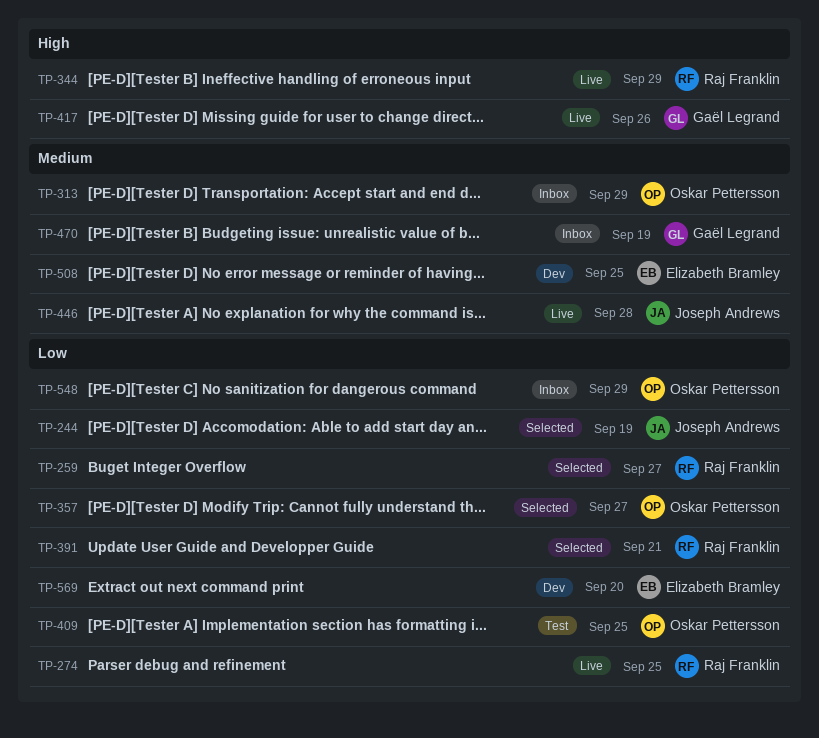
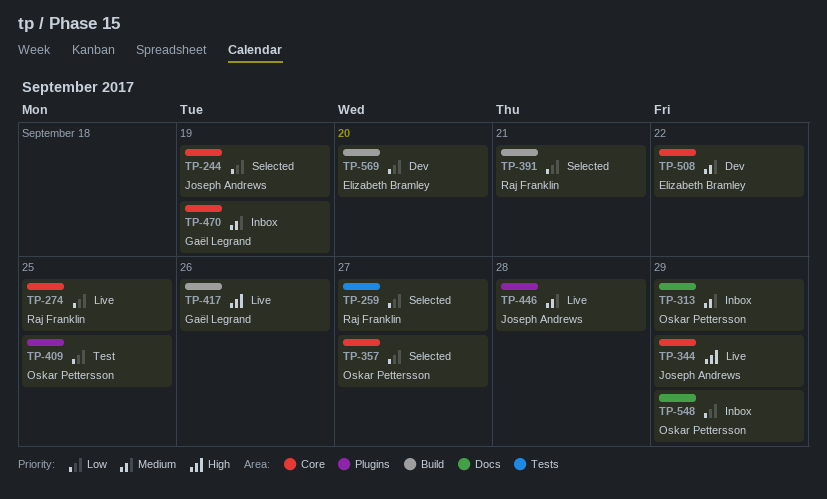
TP-344, owner: Raj Franklin -> Joseph Andrews
TP-508, due: Sep 25 -> Sep 22

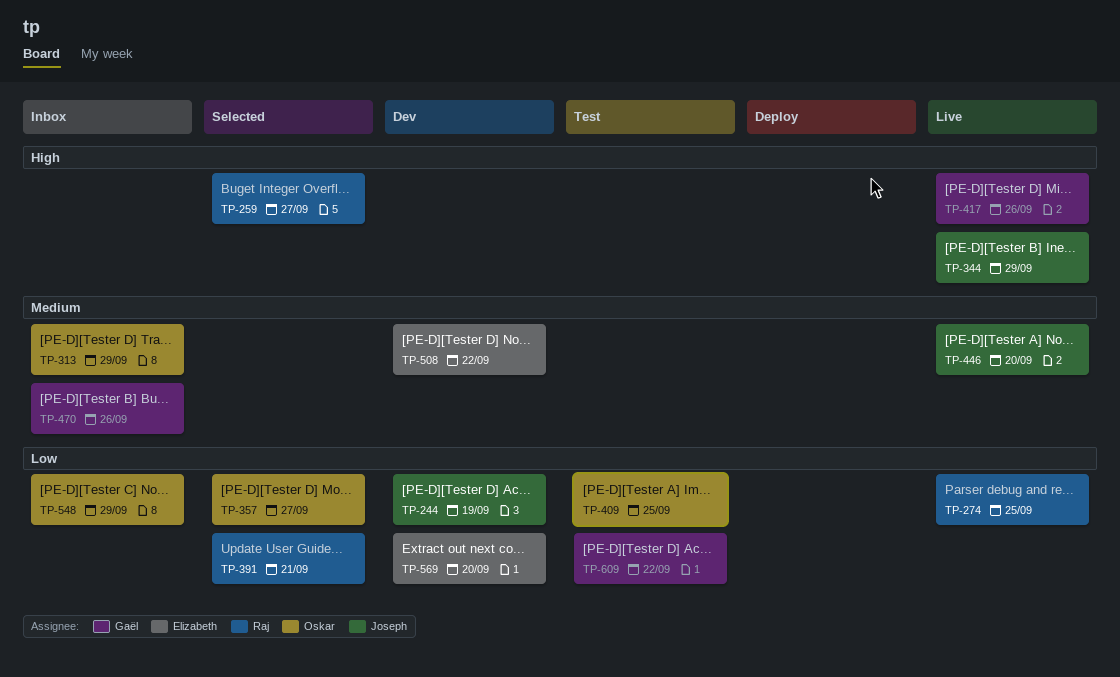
TP-244, status: Selected -> Dev
TP-259, priority: Low -> High
TP-446, due: Sep 28 -> Sep 20
TP-470, due: Sep 19 -> Sep 26
TP-609: none -> present

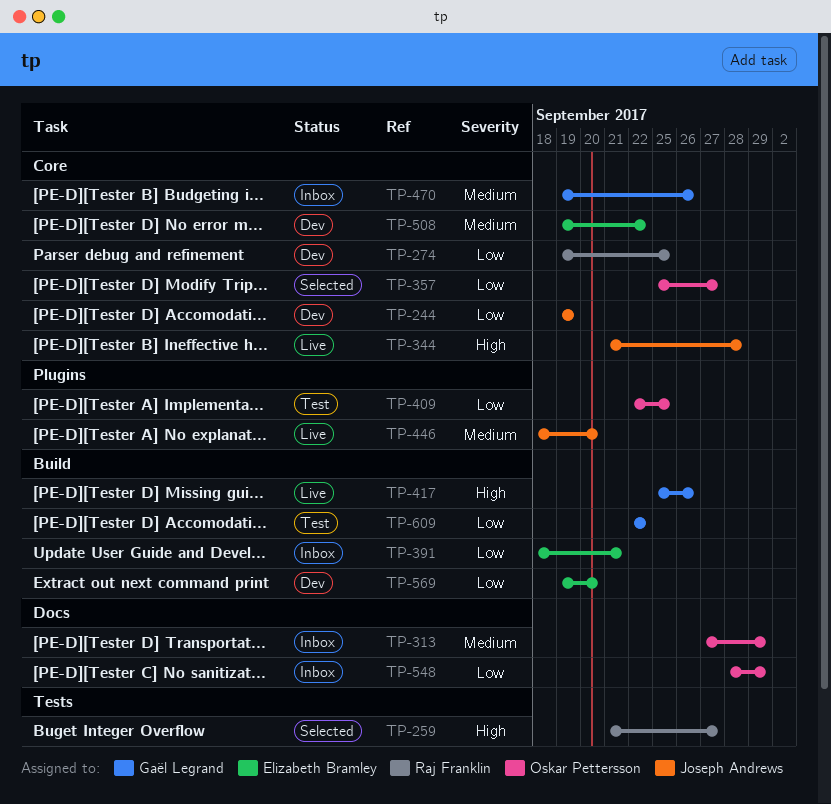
TP-274, status: Live -> Dev
TP-344, due: Sep 29 -> Sep 28
TP-391, status: Selected -> Inbox
TP-391, owner: Raj Franklin -> Elizabeth Bramley

